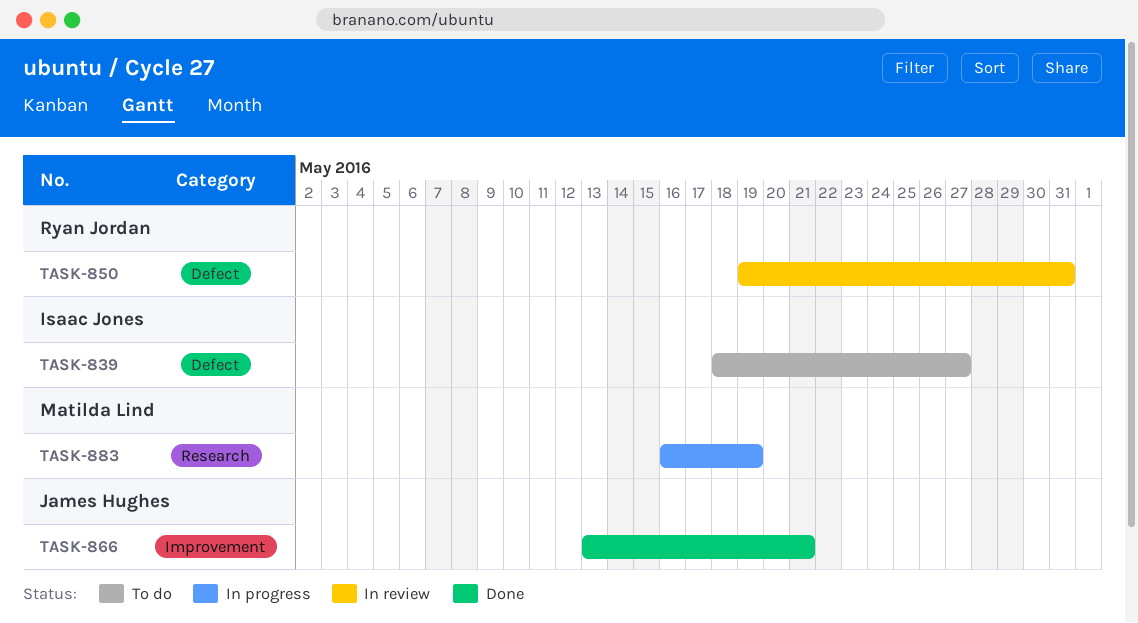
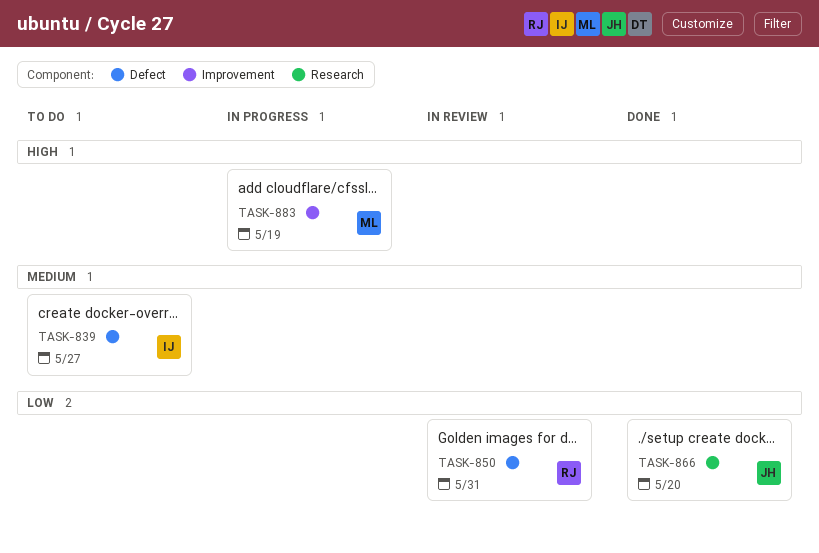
TASK-866, label: Improvement -> Research
TASK-866, due: May 21 -> May 20
TASK-883, label: Research -> Improvement

